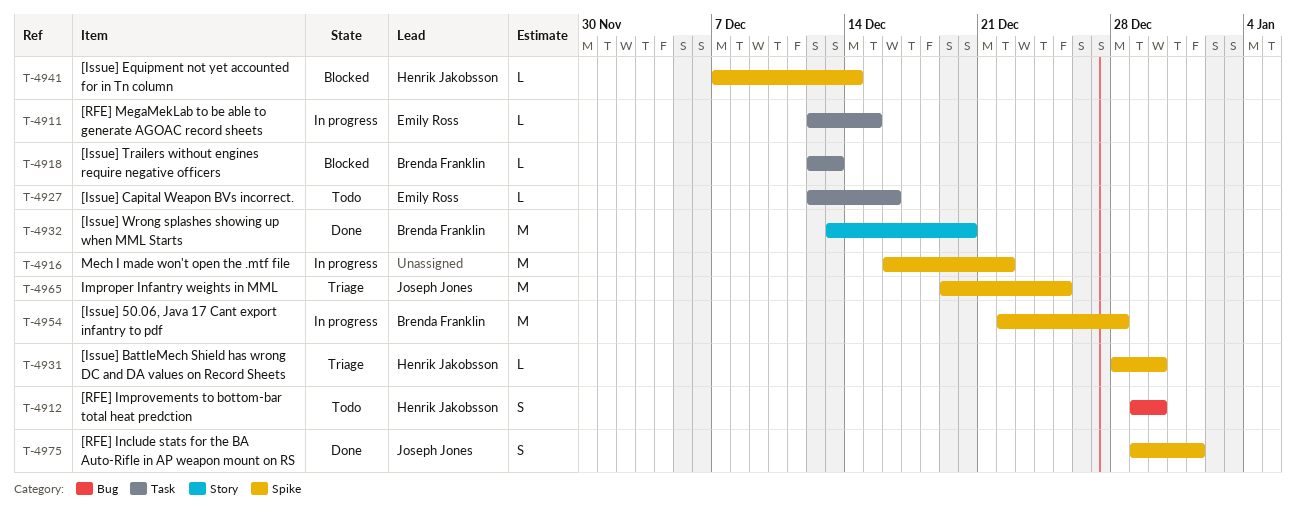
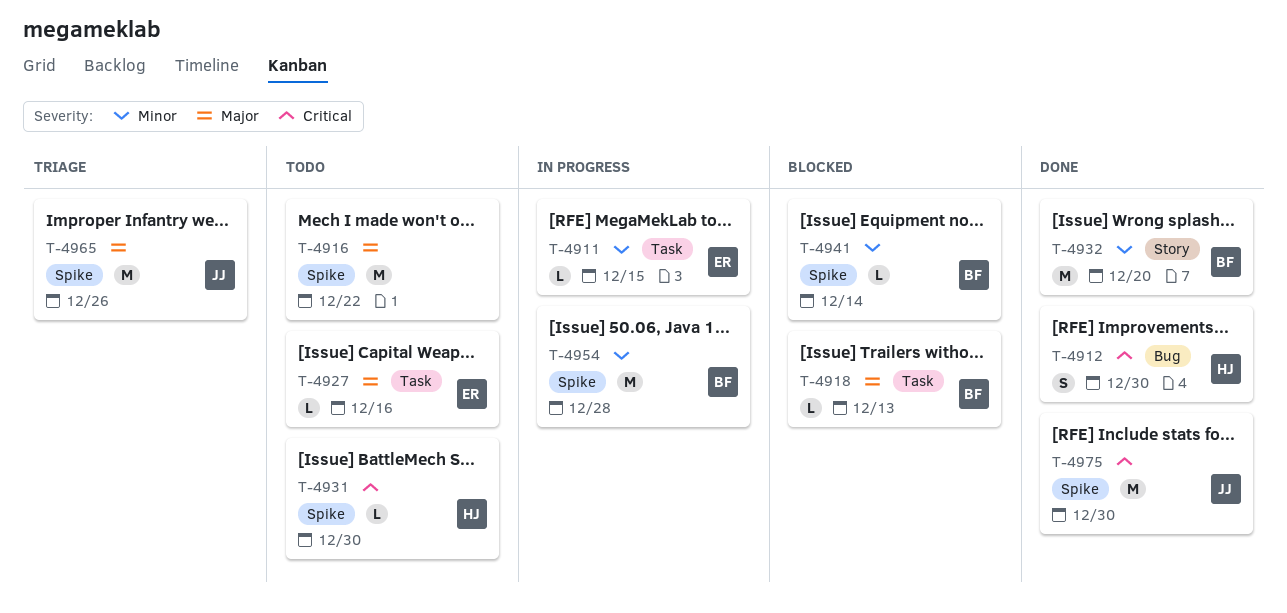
T-4912, status: Todo -> Done
T-4916, status: In progress -> Todo
T-4931, status: Triage -> Todo
T-4941, owner: Henrik Jakobsson -> Brenda Franklin
T-4965, due: Dec 25 -> Dec 26
T-4975, estimate: S -> M
T-4975, due: Jan 1 -> Dec 30

